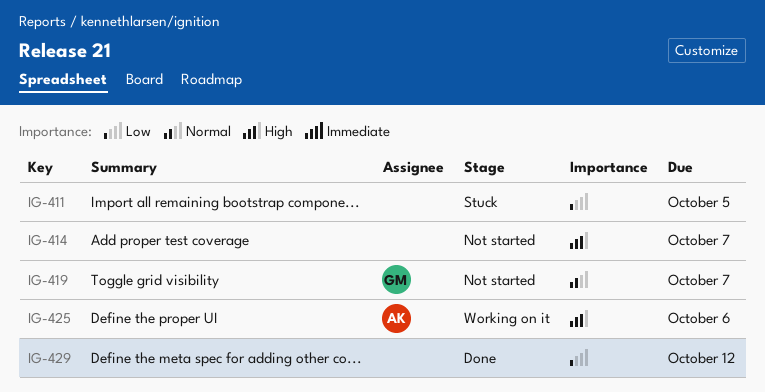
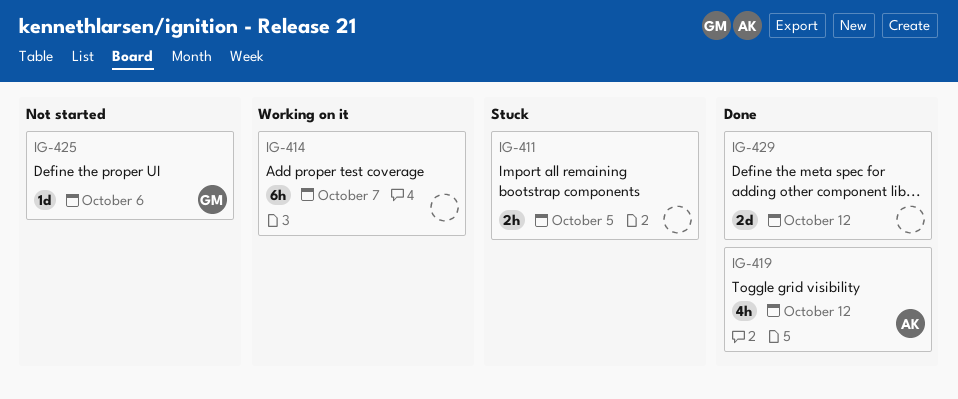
IG-414, status: Not started -> Working on it
IG-419, status: Not started -> Done
IG-419, owner: GM -> AK
IG-419, due: Oct 7 -> Oct 12
IG-425, status: Working on it -> Not started
IG-425, owner: AK -> GM

